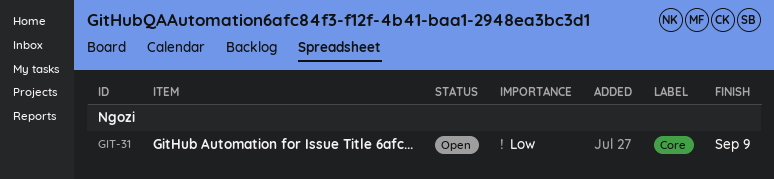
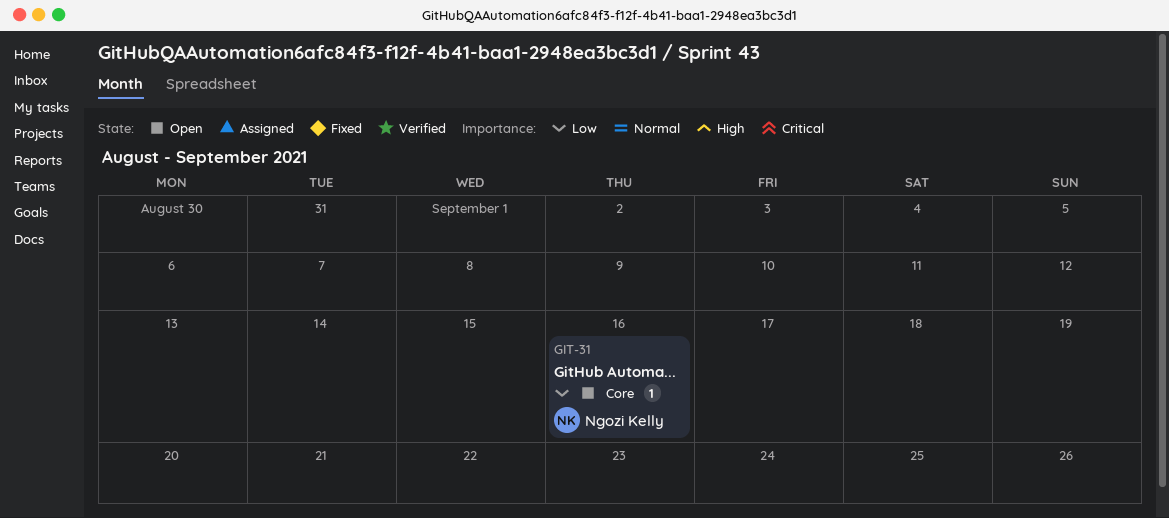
GIT-31, due: Sep 9 -> Sep 16

